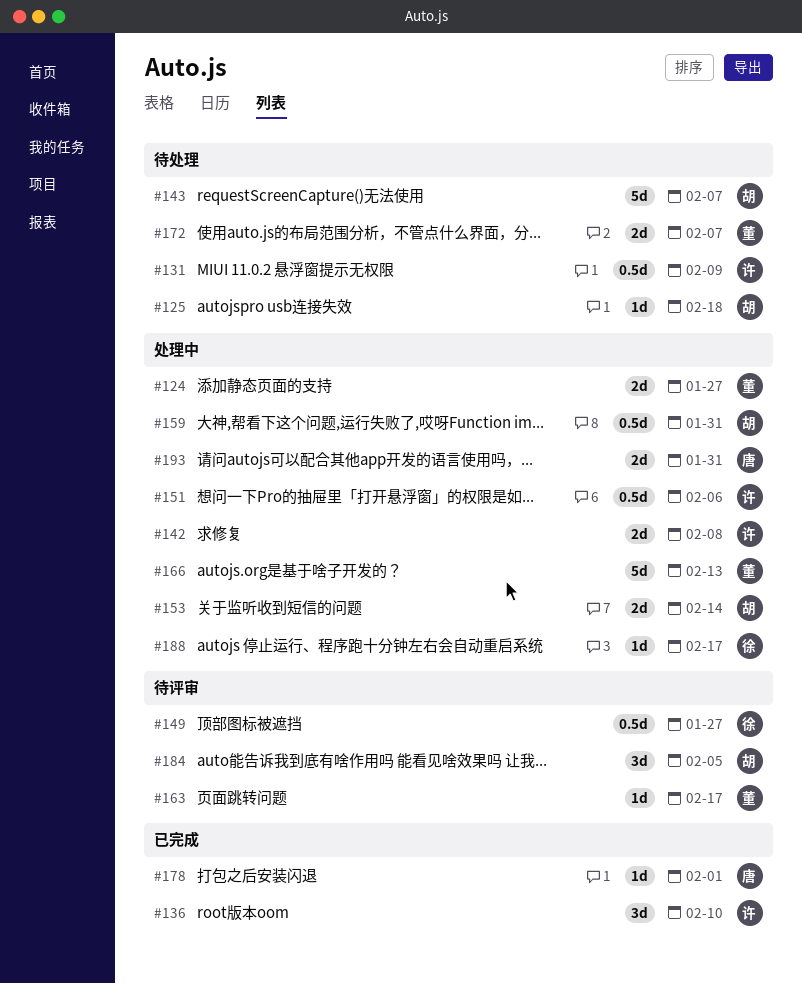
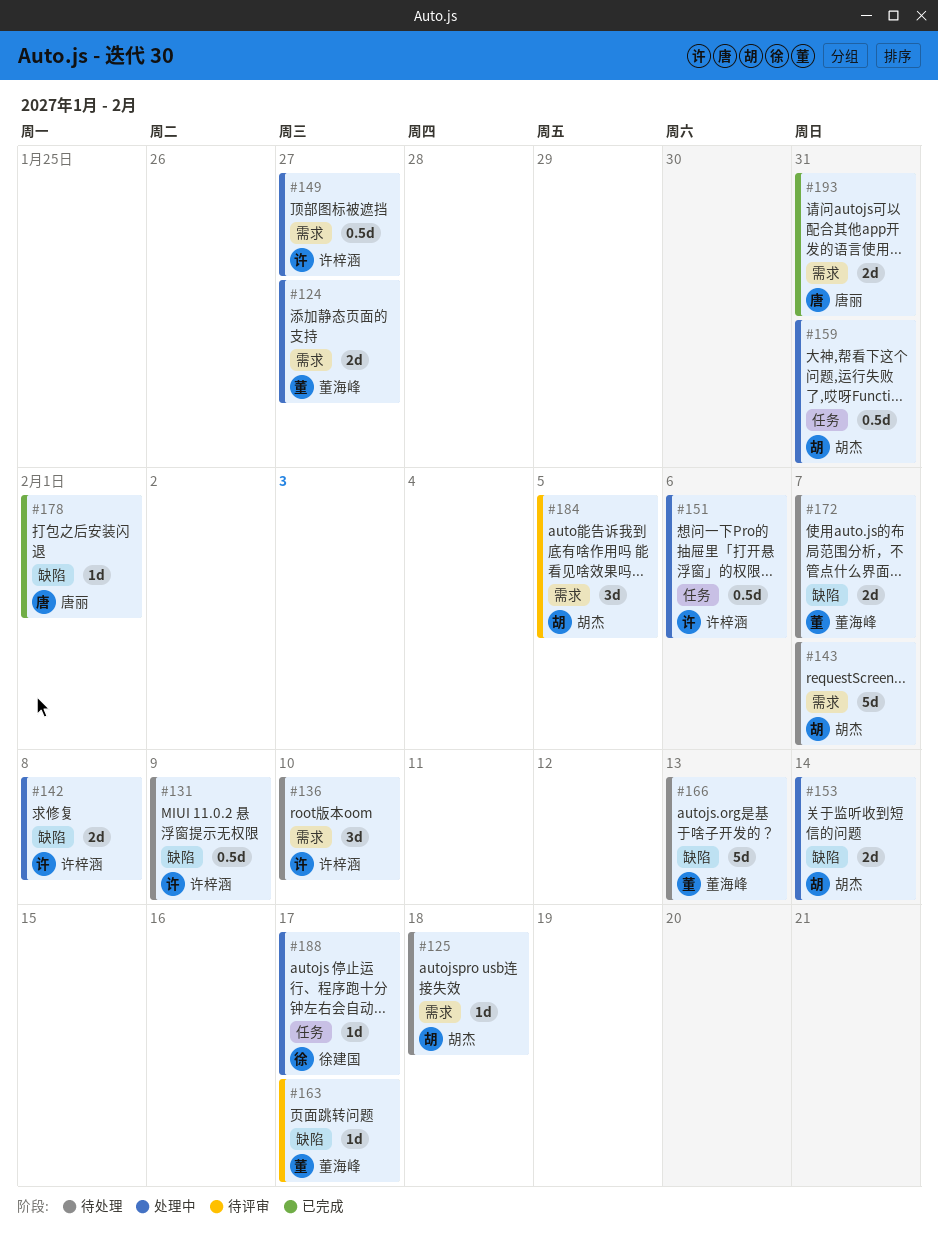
#136, status: 已完成 -> 待处理
#149, status: 待评审 -> 处理中
#149, owner: 徐建国 -> 许梓涵
#166, status: 处理中 -> 待处理
#193, status: 处理中 -> 已完成

